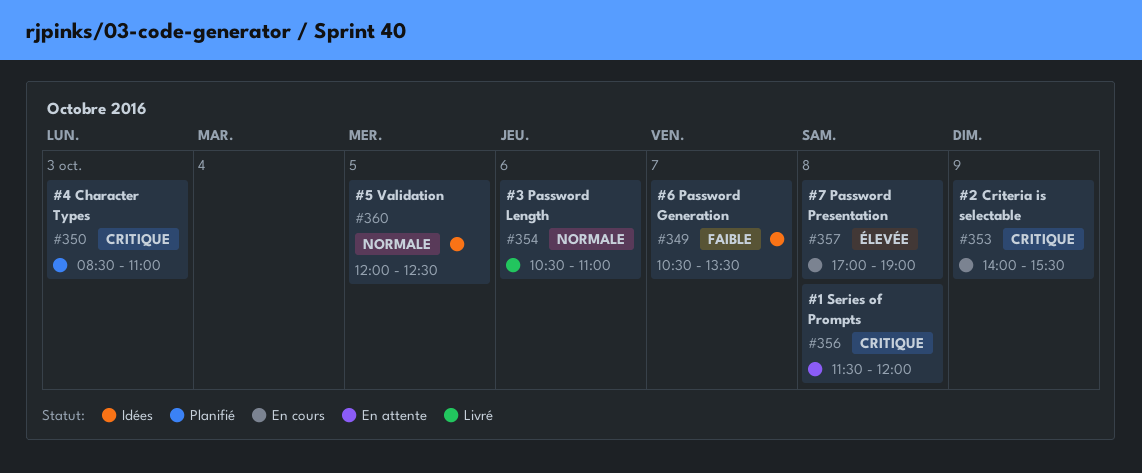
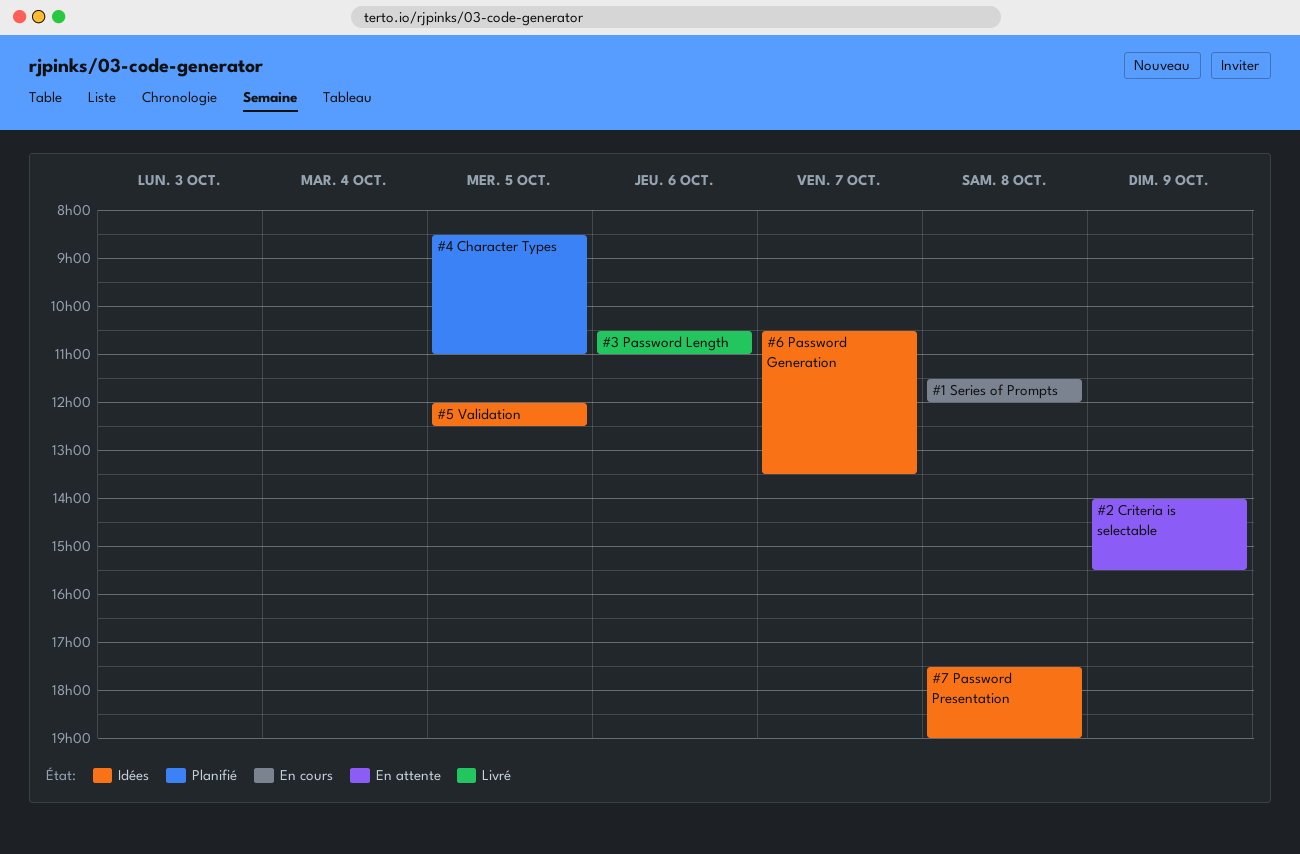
#1 Series of Prompts, status: En attente -> En cours
#2 Criteria is selectable, status: En cours -> En attente
#4 Character Types, day: Oct 3 -> Oct 5
#7 Password Presentation, status: En cours -> Idées
#7 Password Presentation, begins: 17:00 -> 17:30

